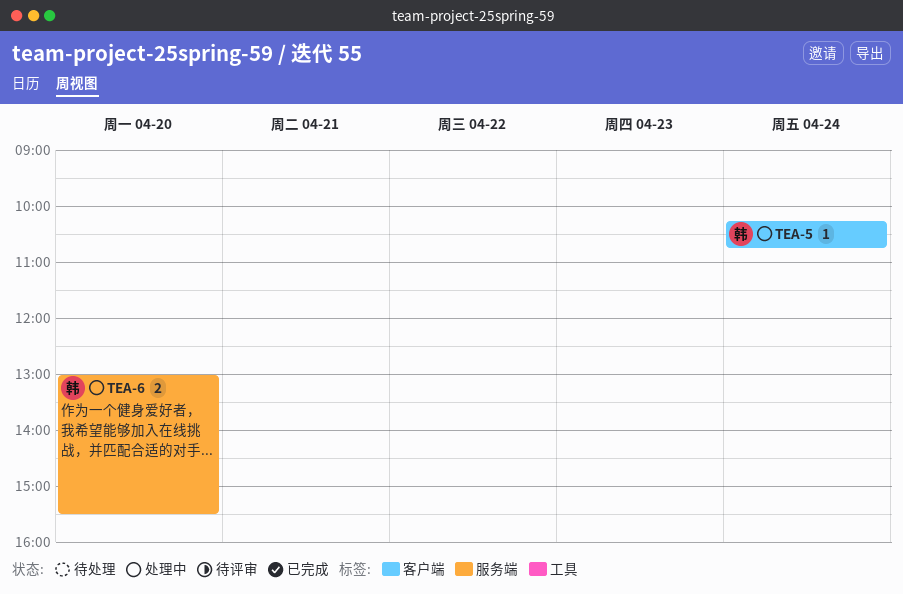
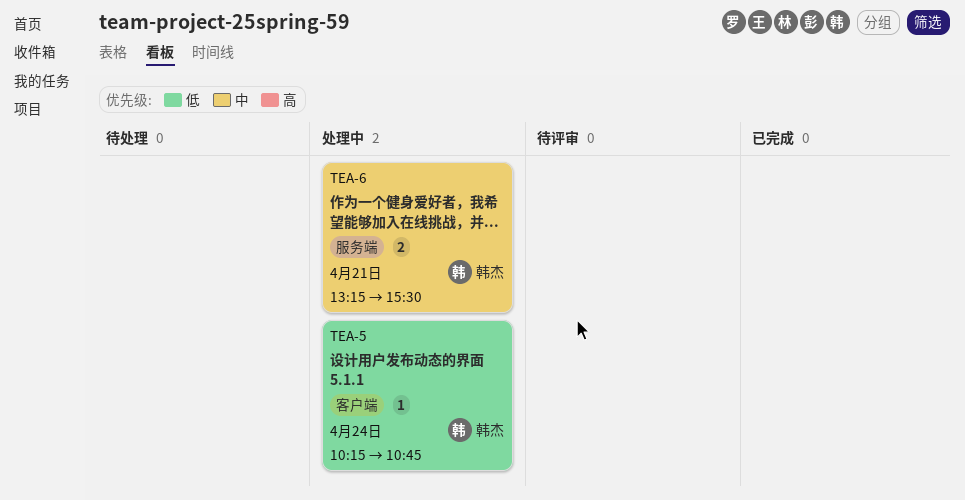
TEA-6, day: Apr 20 -> Apr 21
TEA-6, begins: 13:00 -> 13:15

